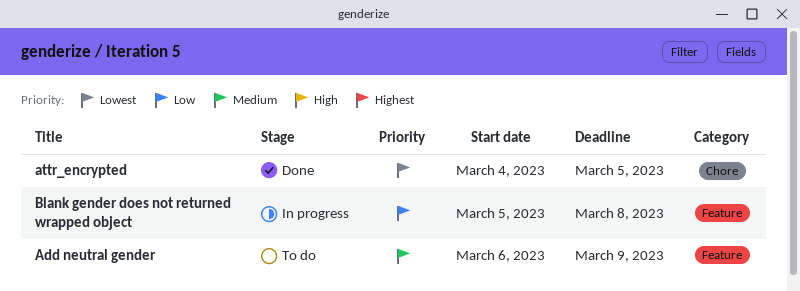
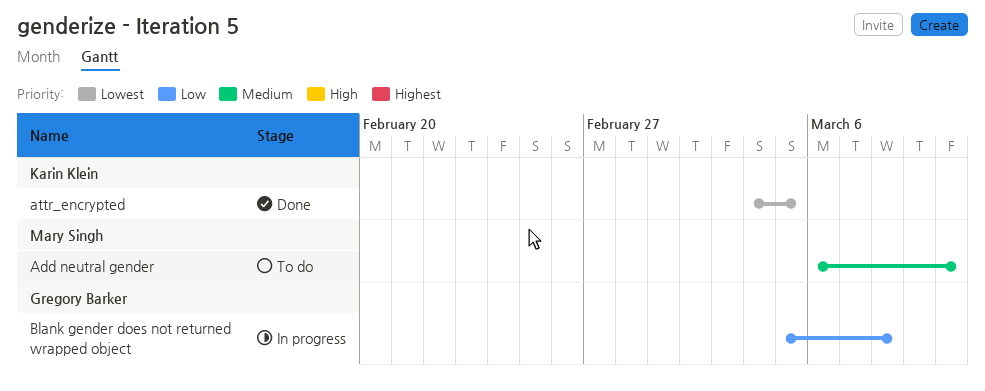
Add neutral gender, due: Mar 9 -> Mar 10

